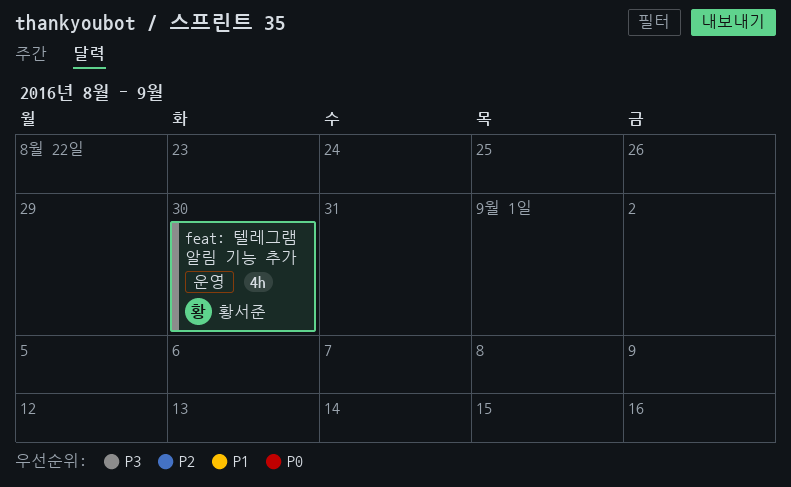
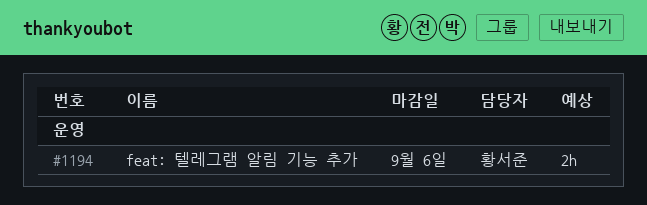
feat: 텔레그램 알림 기능 추가, estimate: 4h -> 2h
feat: 텔레그램 알림 기능 추가, due: Aug 30 -> Sep 6

